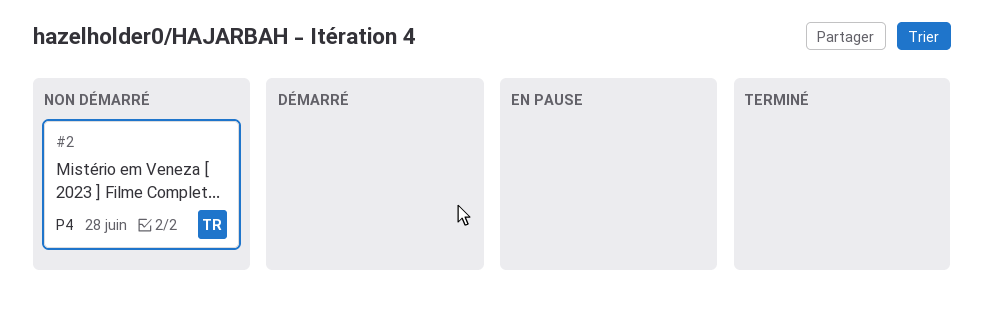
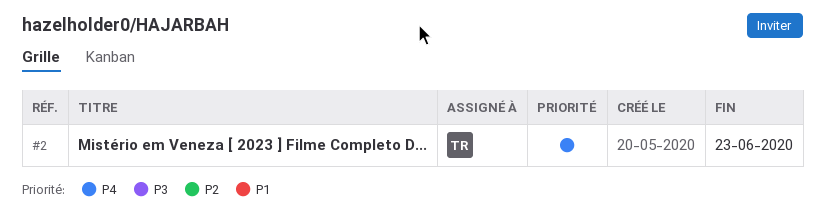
#2, due: Jun 28 -> Jun 23

